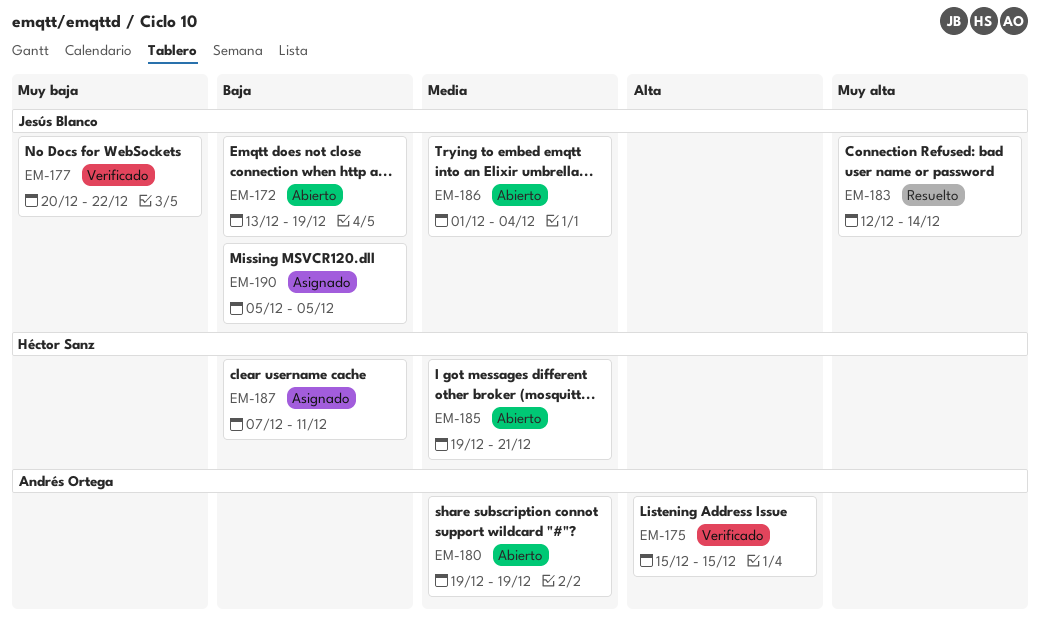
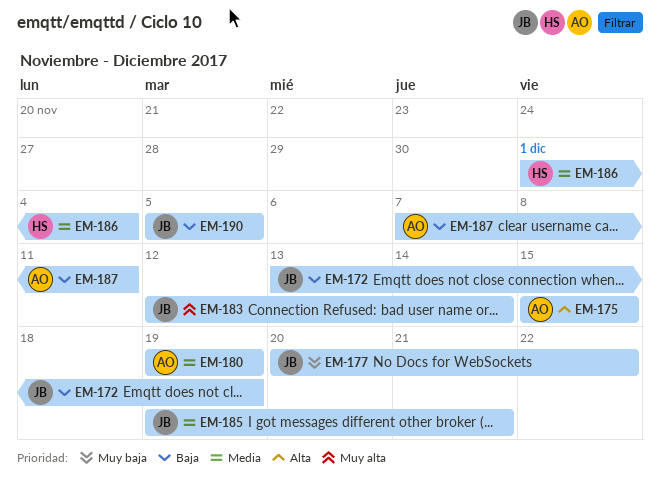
EM-185, owner: Héctor Sanz -> Jesús Blanco
EM-186, owner: Jesús Blanco -> Héctor Sanz
EM-187, owner: Héctor Sanz -> Andrés Ortega

